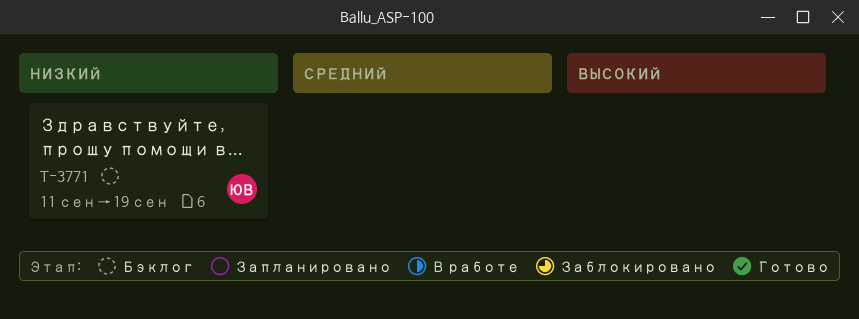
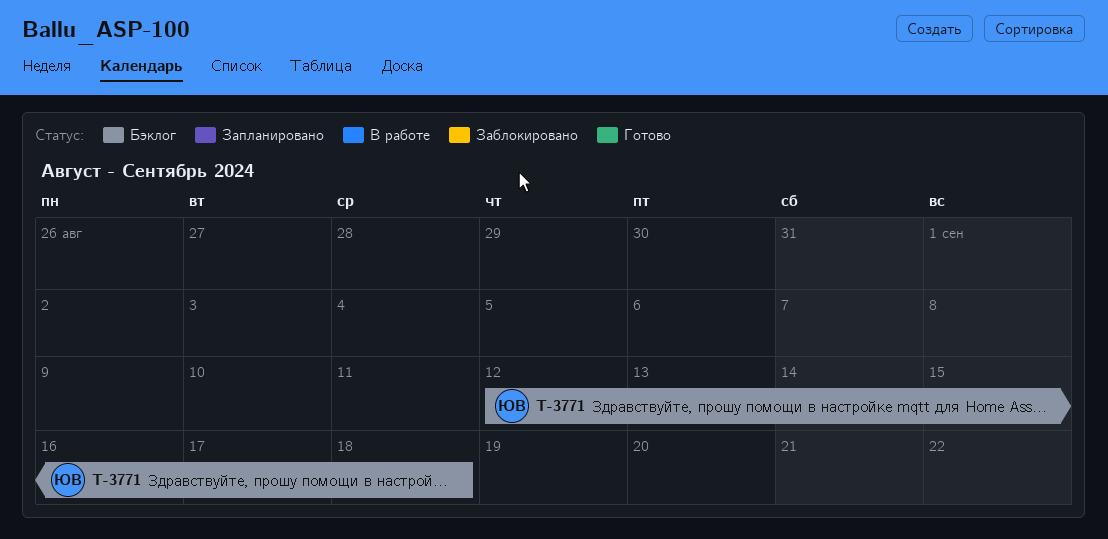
T-3771, start: Sep 11 -> Sep 12
T-3771, due: Sep 19 -> Sep 18

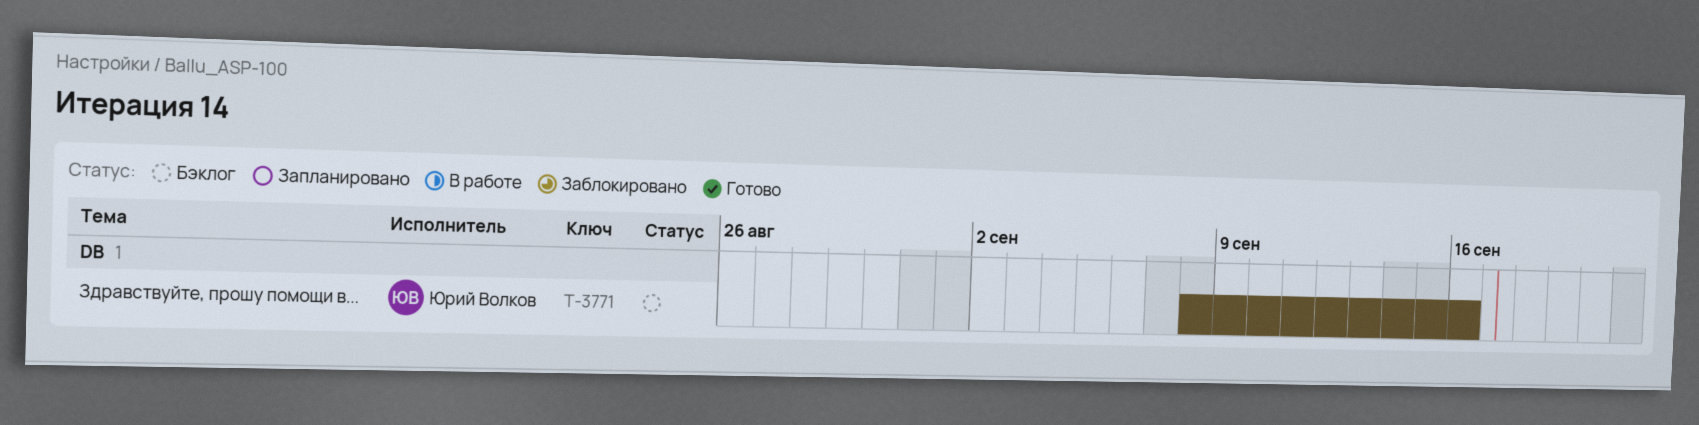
T-3771, start: Sep 12 -> Sep 8
T-3771, due: Sep 18 -> Sep 16

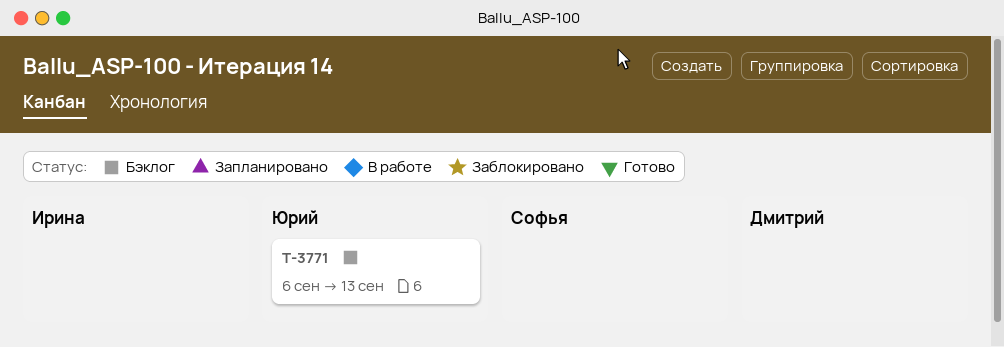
T-3771, start: Sep 8 -> Sep 6
T-3771, due: Sep 16 -> Sep 13

